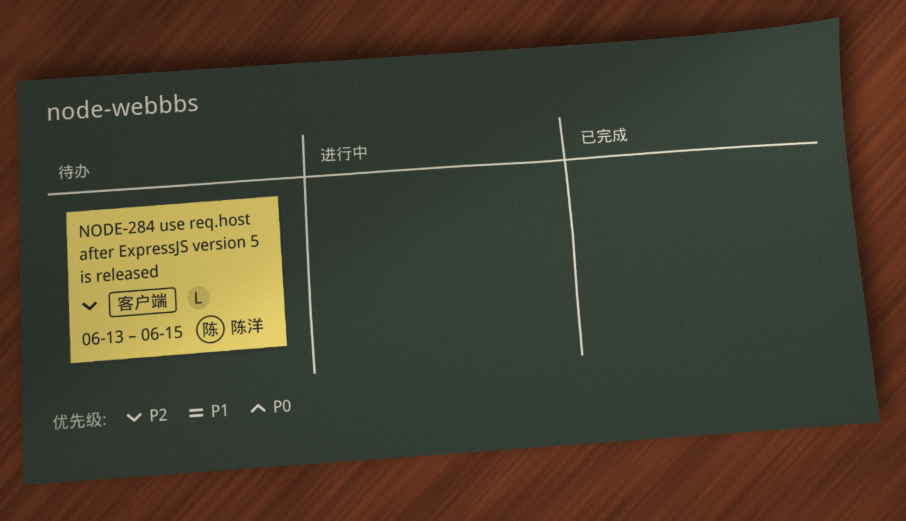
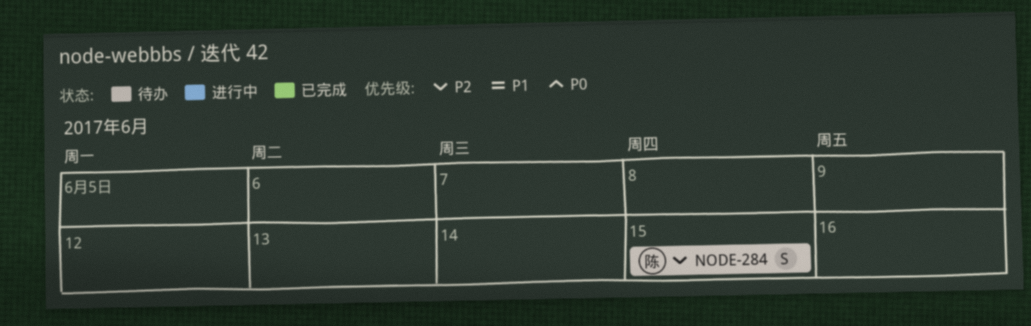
NODE-284, estimate: L -> S
NODE-284, start: Jun 13 -> Jun 15

